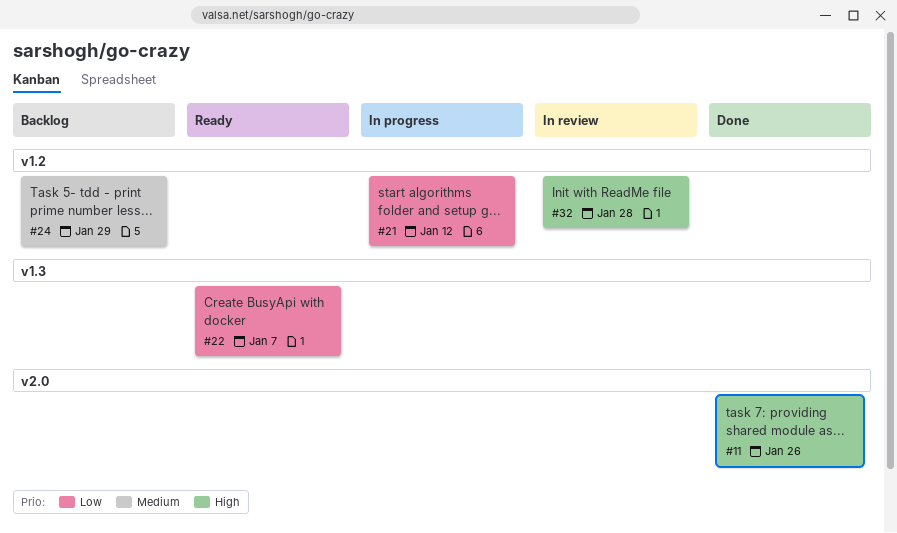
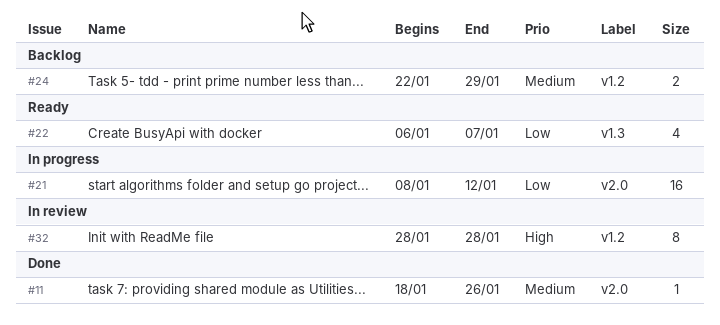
#11, priority: High -> Medium
#21, label: v1.2 -> v2.0

